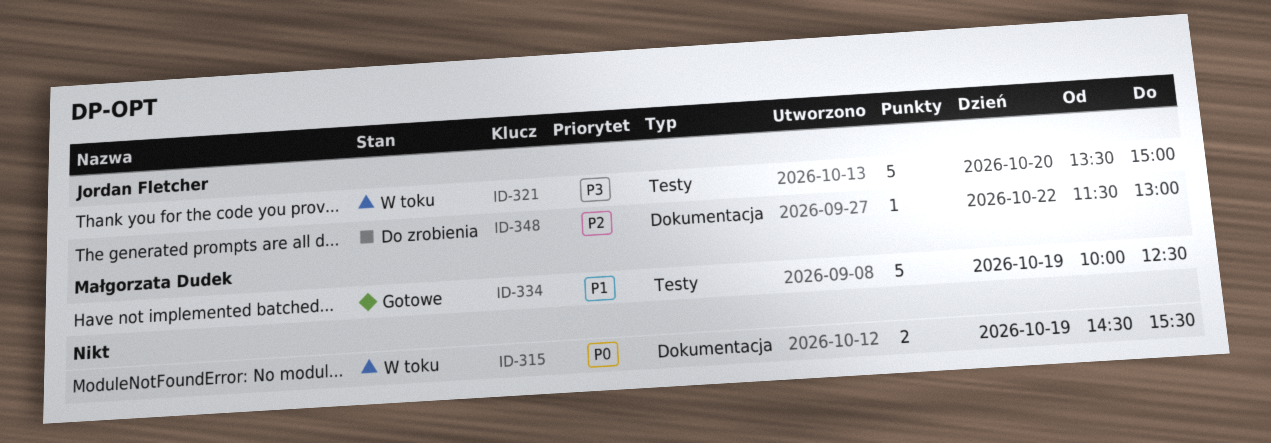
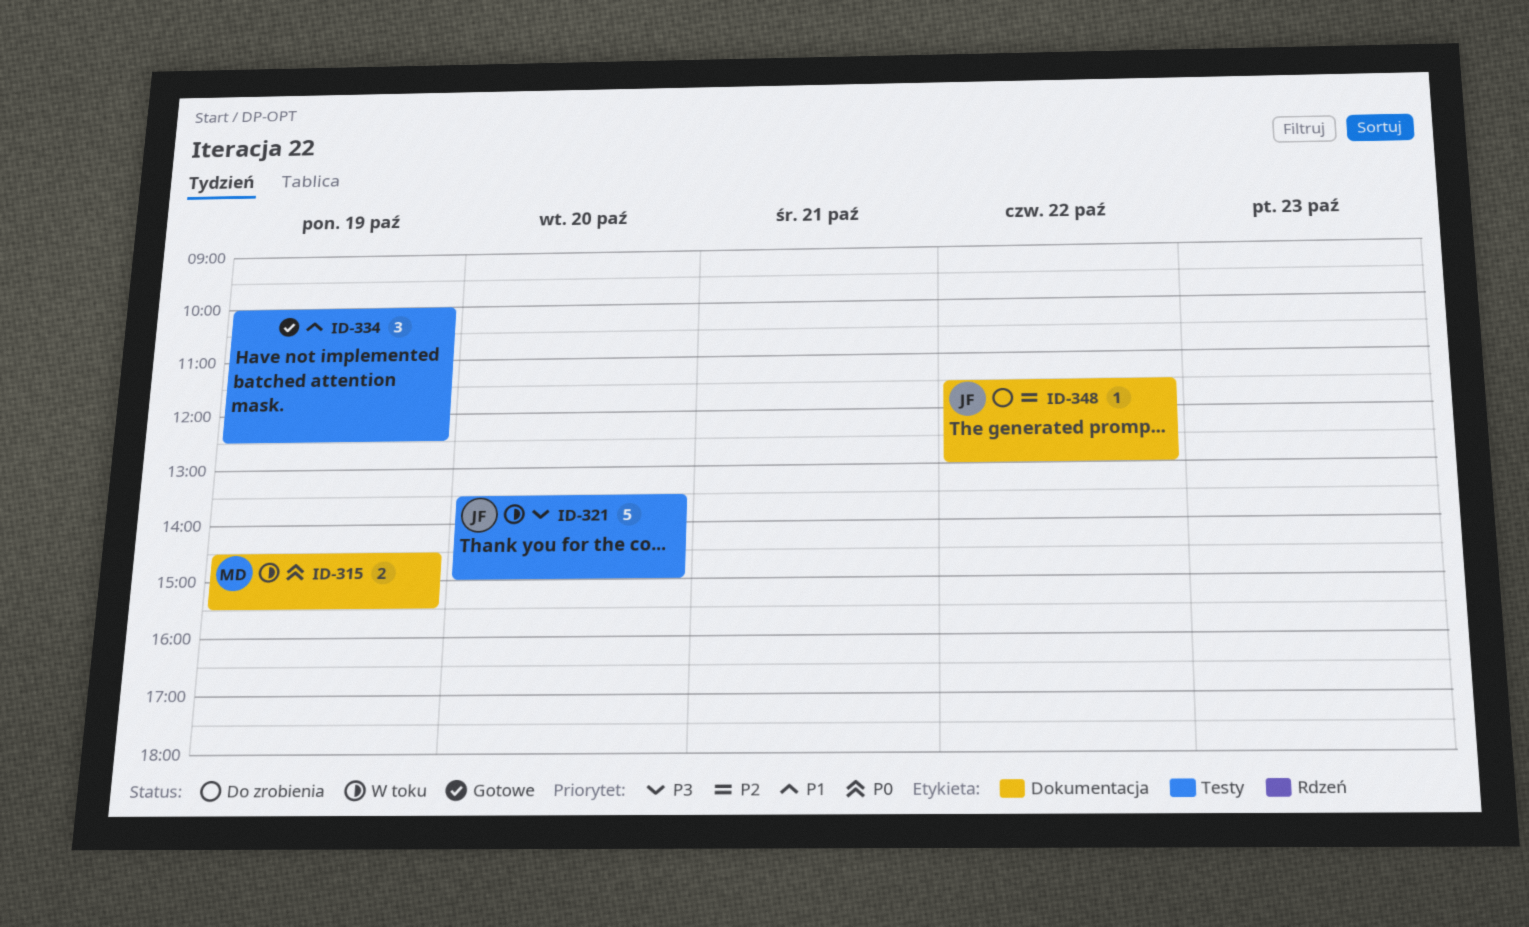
ID-315, owner: none -> Małgorzata Dudek
ID-334, owner: Małgorzata Dudek -> none
ID-334, estimate: 5 -> 3

